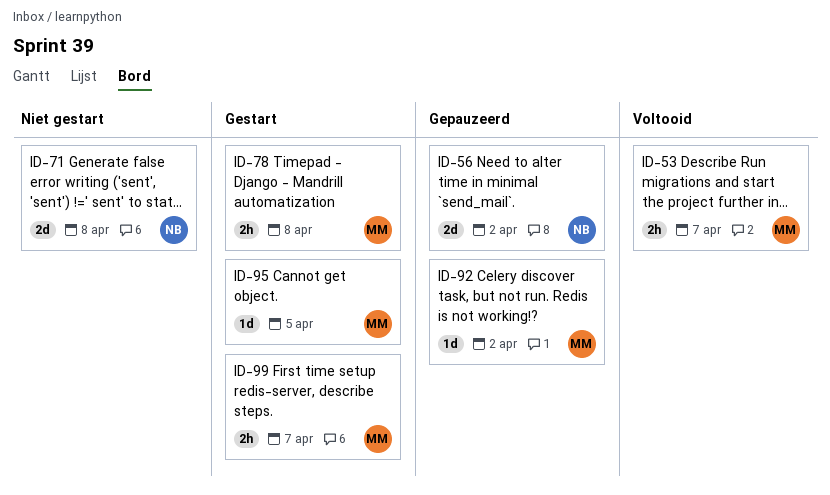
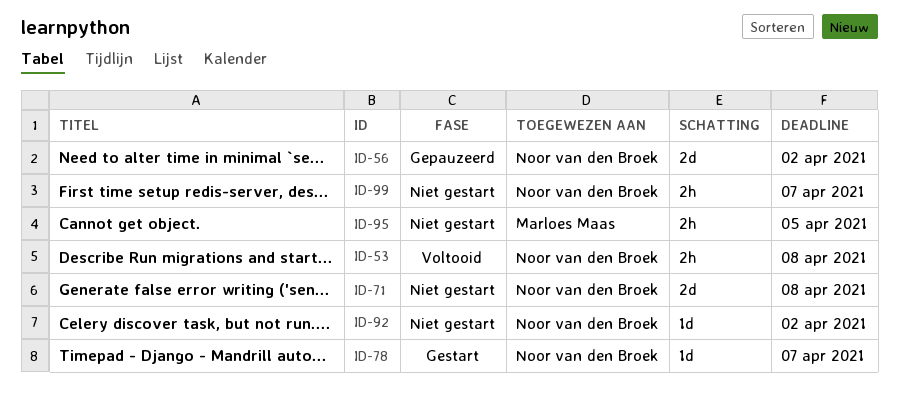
ID-53, owner: Marloes Maas -> Noor van den Broek
ID-53, due: Apr 7 -> Apr 8
ID-78, owner: Marloes Maas -> Noor van den Broek
ID-78, estimate: 2h -> 1d
ID-78, due: Apr 8 -> Apr 7
ID-92, status: Gepauzeerd -> Niet gestart
ID-92, owner: Marloes Maas -> Noor van den Broek
ID-95, status: Gestart -> Niet gestart
ID-95, estimate: 1d -> 2h
ID-99, status: Gestart -> Niet gestart
ID-99, owner: Marloes Maas -> Noor van den Broek

